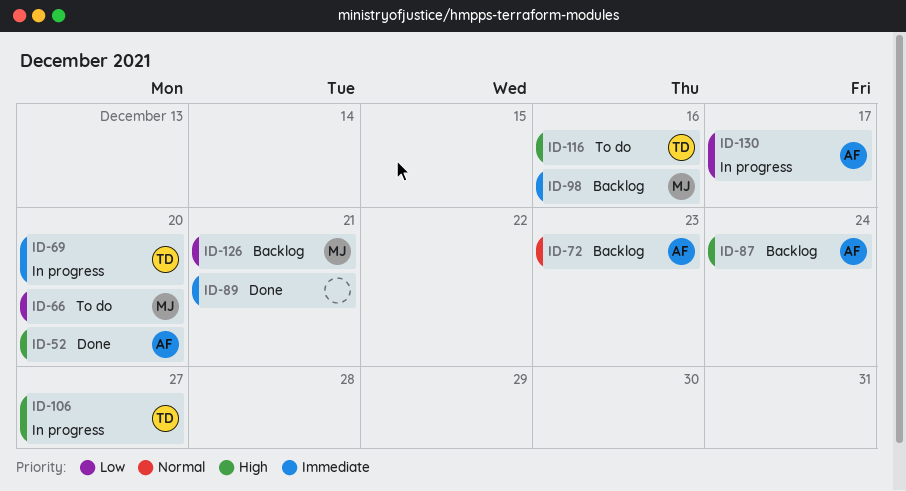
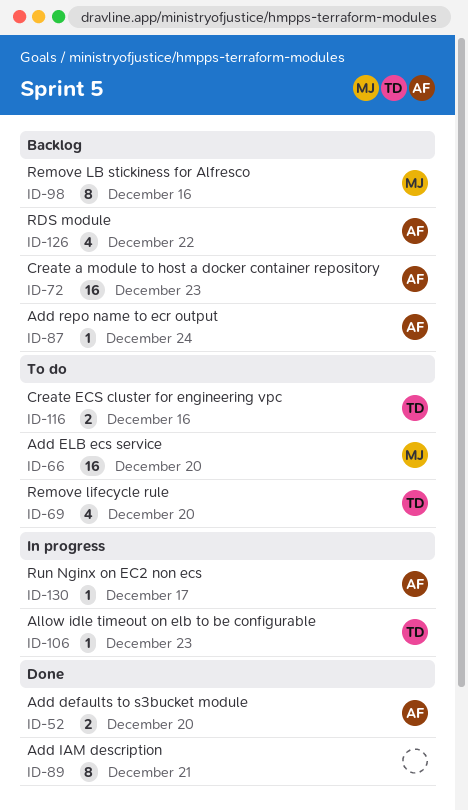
ID-69, status: In progress -> To do
ID-106, due: Dec 27 -> Dec 23
ID-126, owner: MJ -> AF
ID-126, due: Dec 21 -> Dec 22

